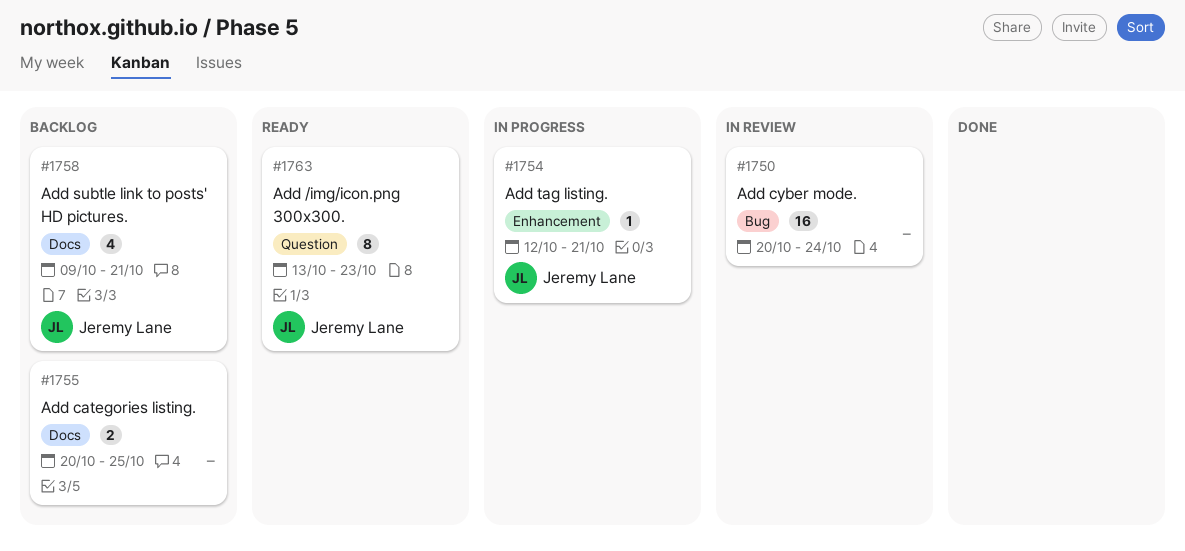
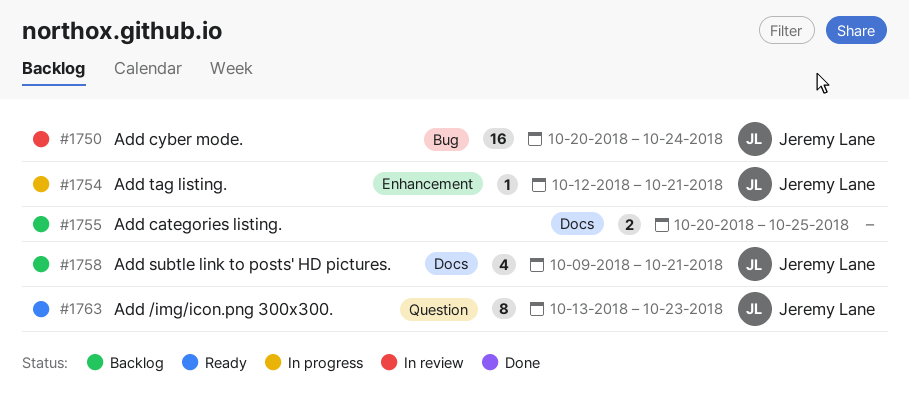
#1750, owner: none -> Jeremy Lane

